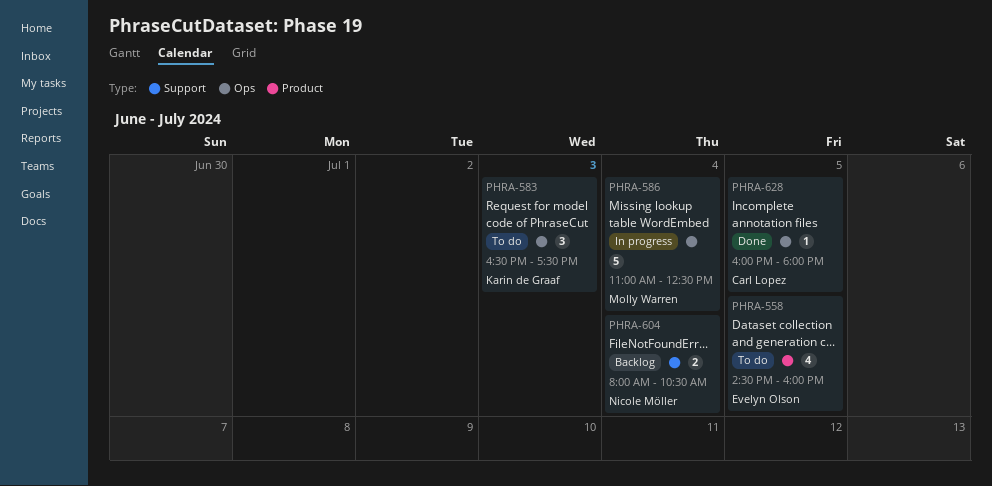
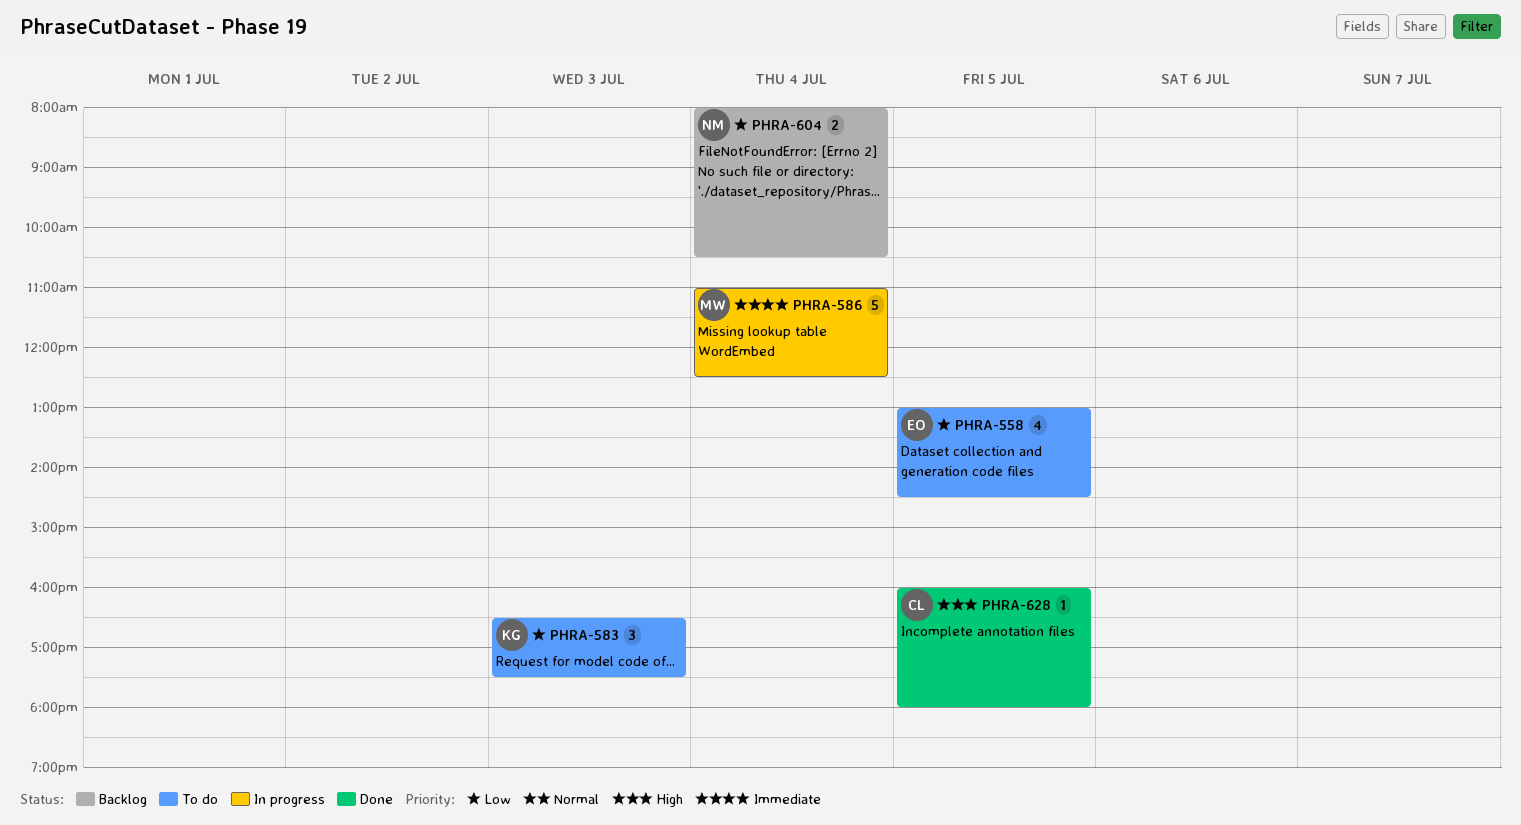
PHRA-558, begins: 14:30 -> 13:00
PHRA-558, ends: 16:00 -> 14:30

